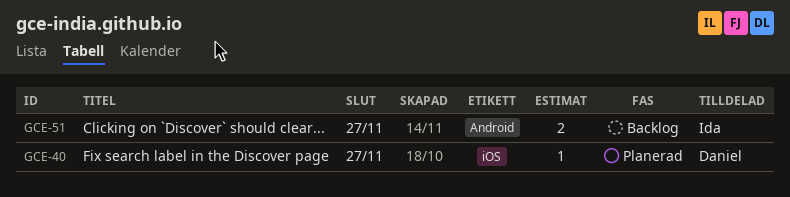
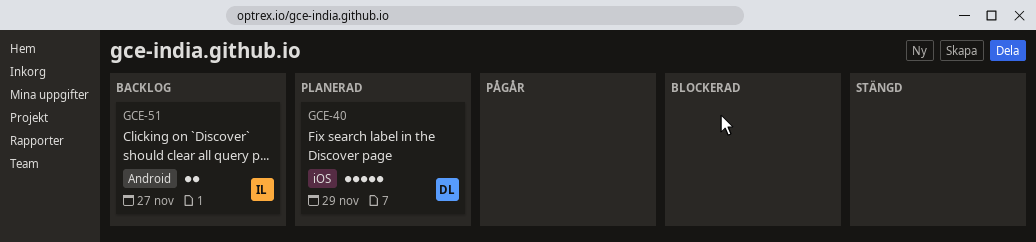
GCE-40, estimate: 1 -> 5
GCE-40, due: Nov 27 -> Nov 29

